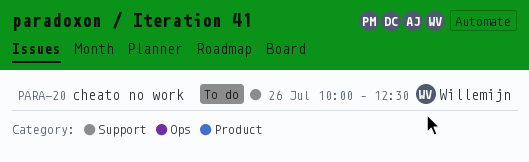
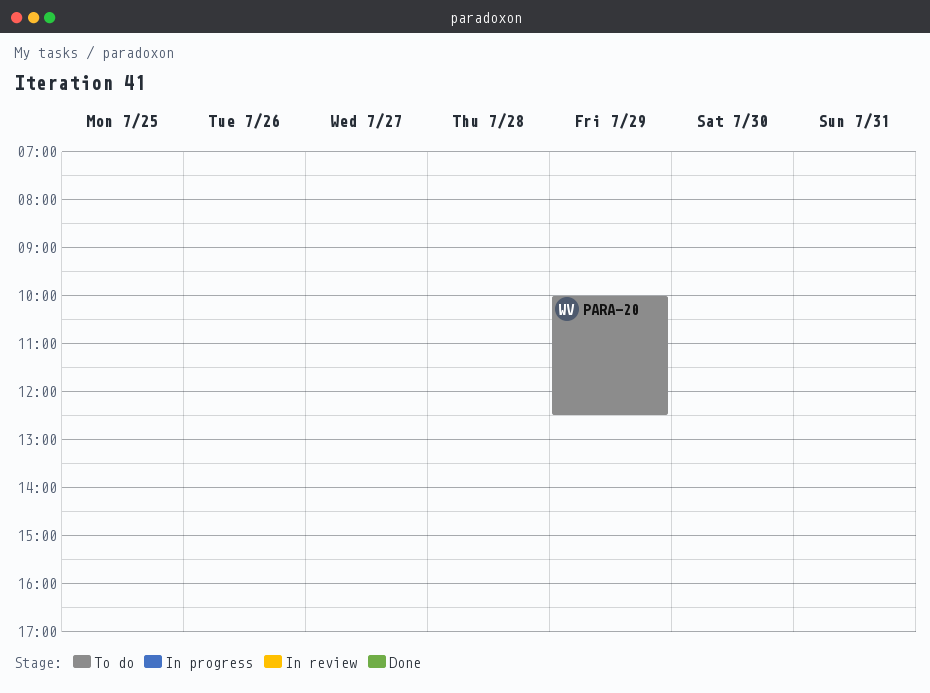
PARA-20, day: Jul 26 -> Jul 29

